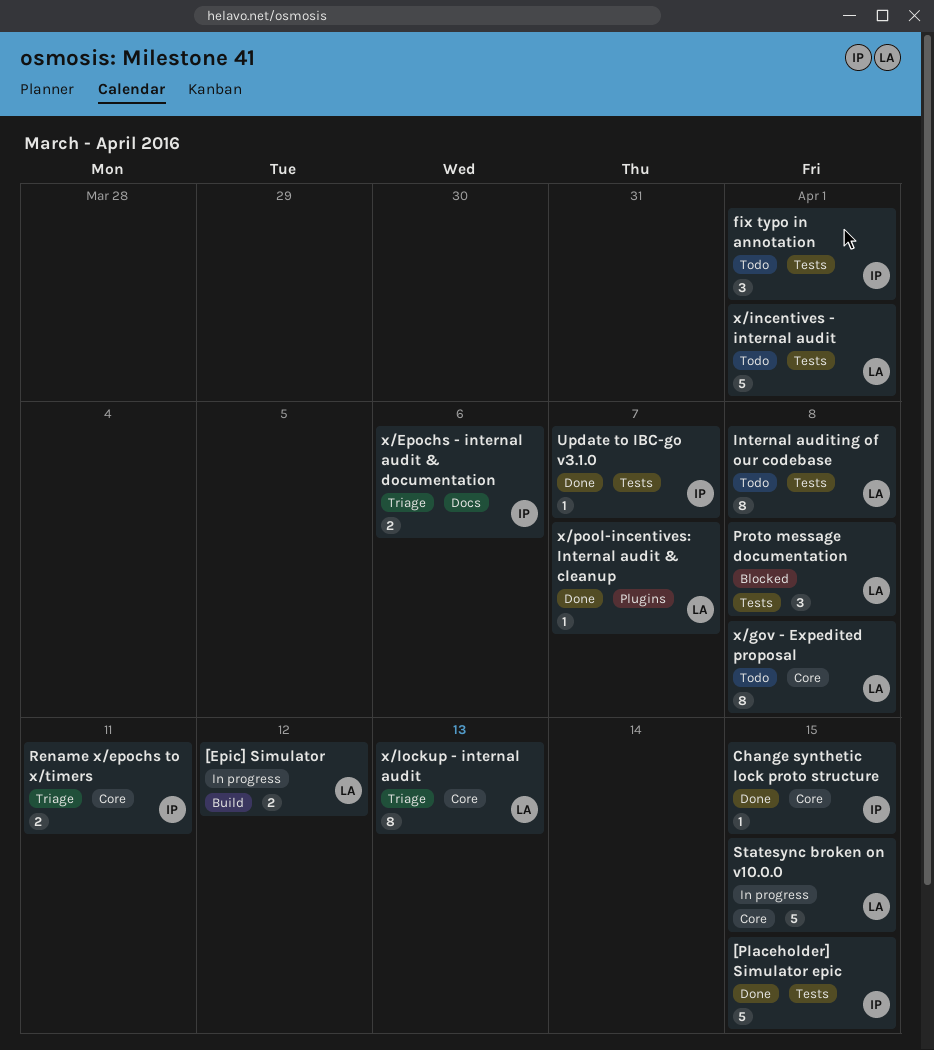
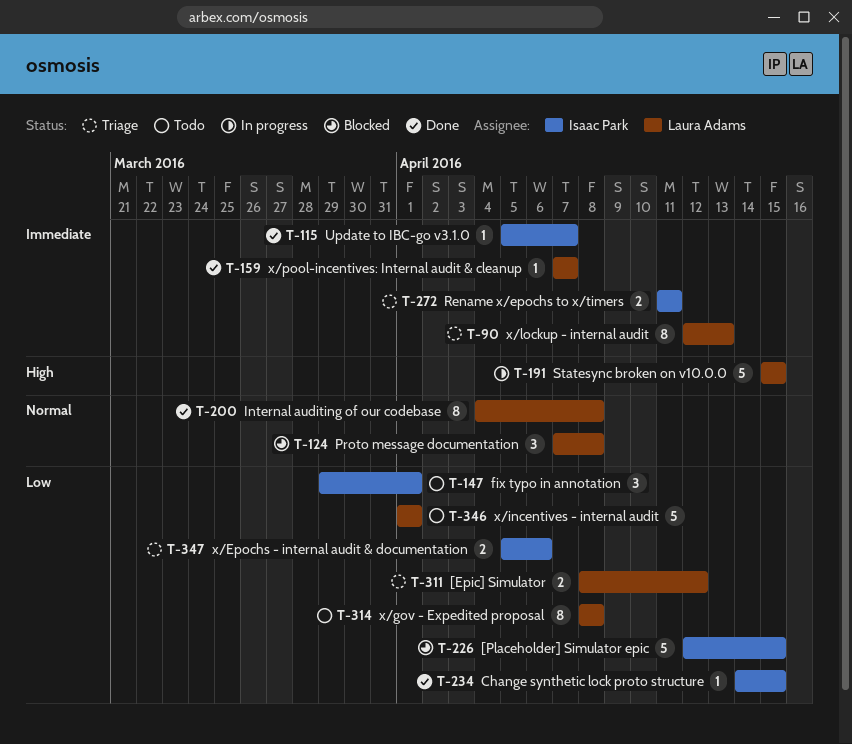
[Epic] Simulator, status: In progress -> Triage
[Placeholder] Simulator epic, status: Done -> Blocked
Internal auditing of our codebase, status: Todo -> Done

